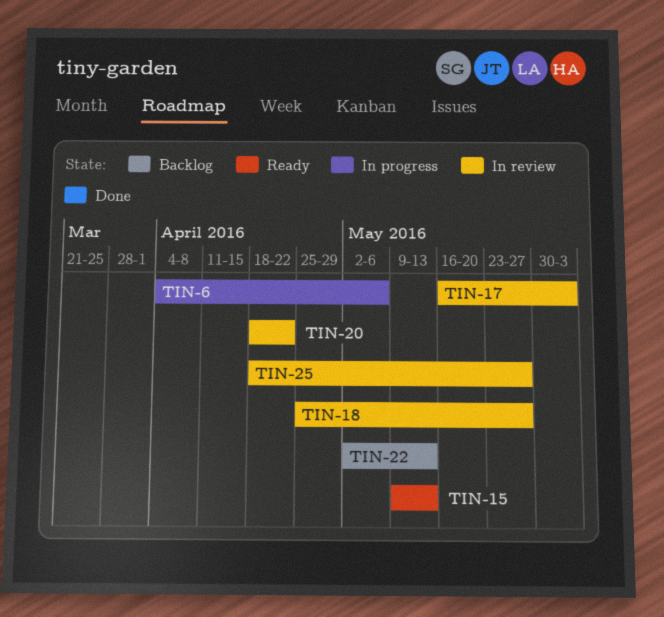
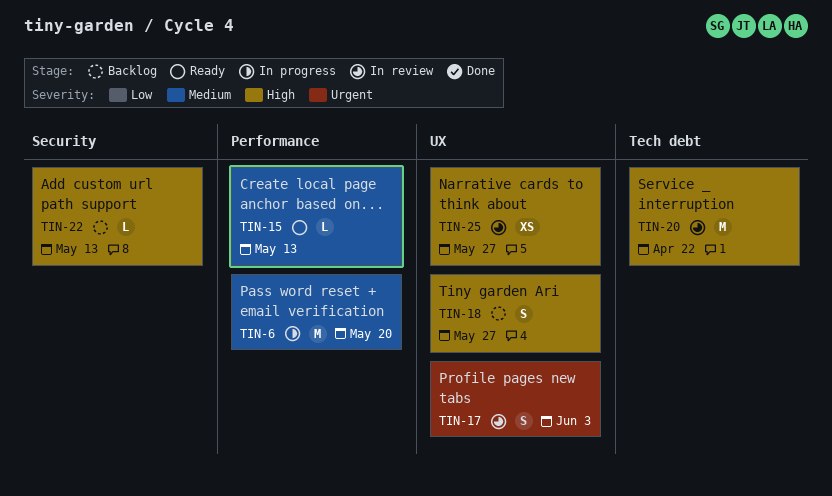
TIN-6, due: May 6 -> May 20
TIN-18, status: In review -> Backlog

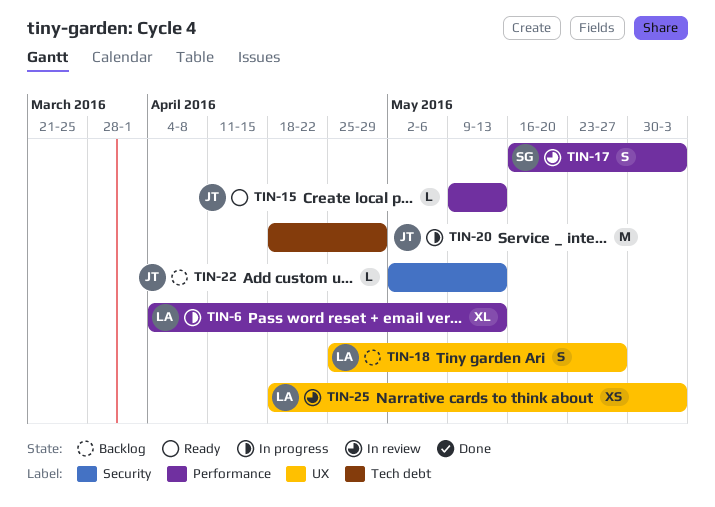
TIN-6, estimate: M -> XL
TIN-6, due: May 20 -> May 13
TIN-17, label: UX -> Performance
TIN-20, status: In review -> In progress
TIN-20, due: Apr 22 -> Apr 29
TIN-25, due: May 27 -> Jun 3

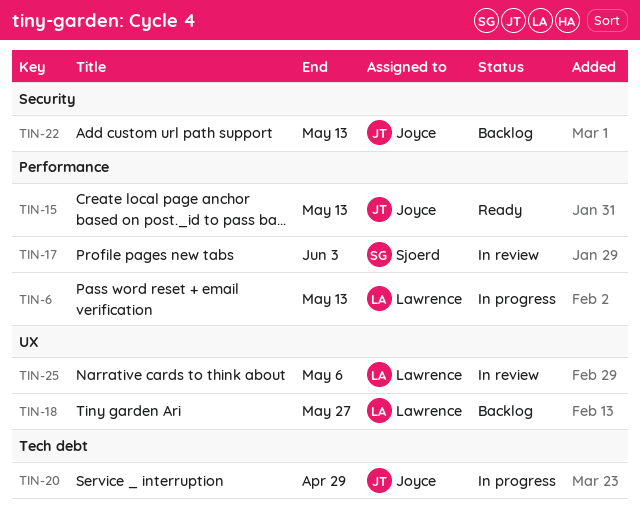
TIN-25, due: Jun 3 -> May 6

